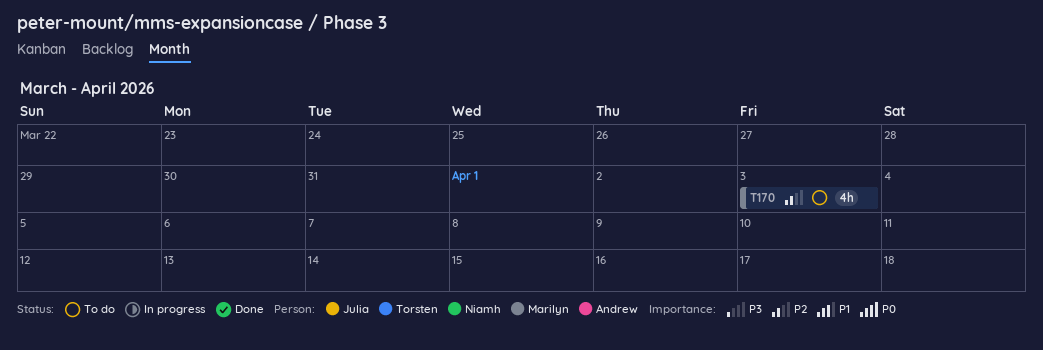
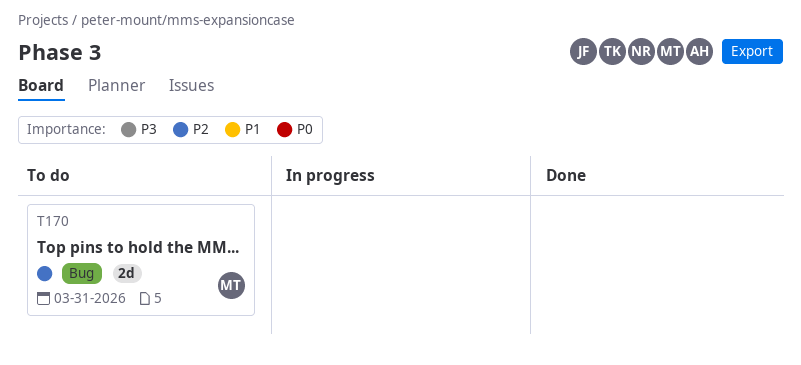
T170, estimate: 4h -> 2d
T170, due: Apr 3 -> Mar 31

